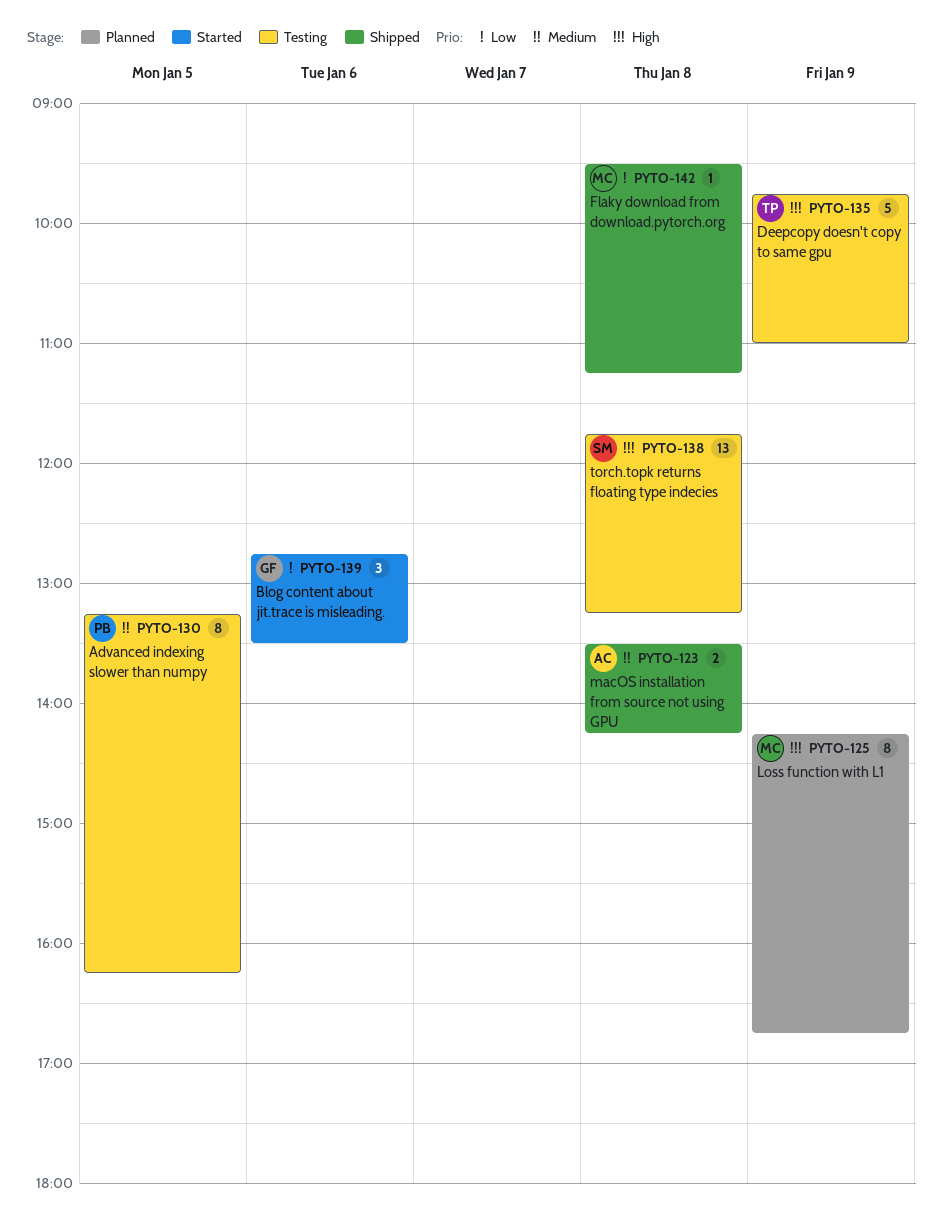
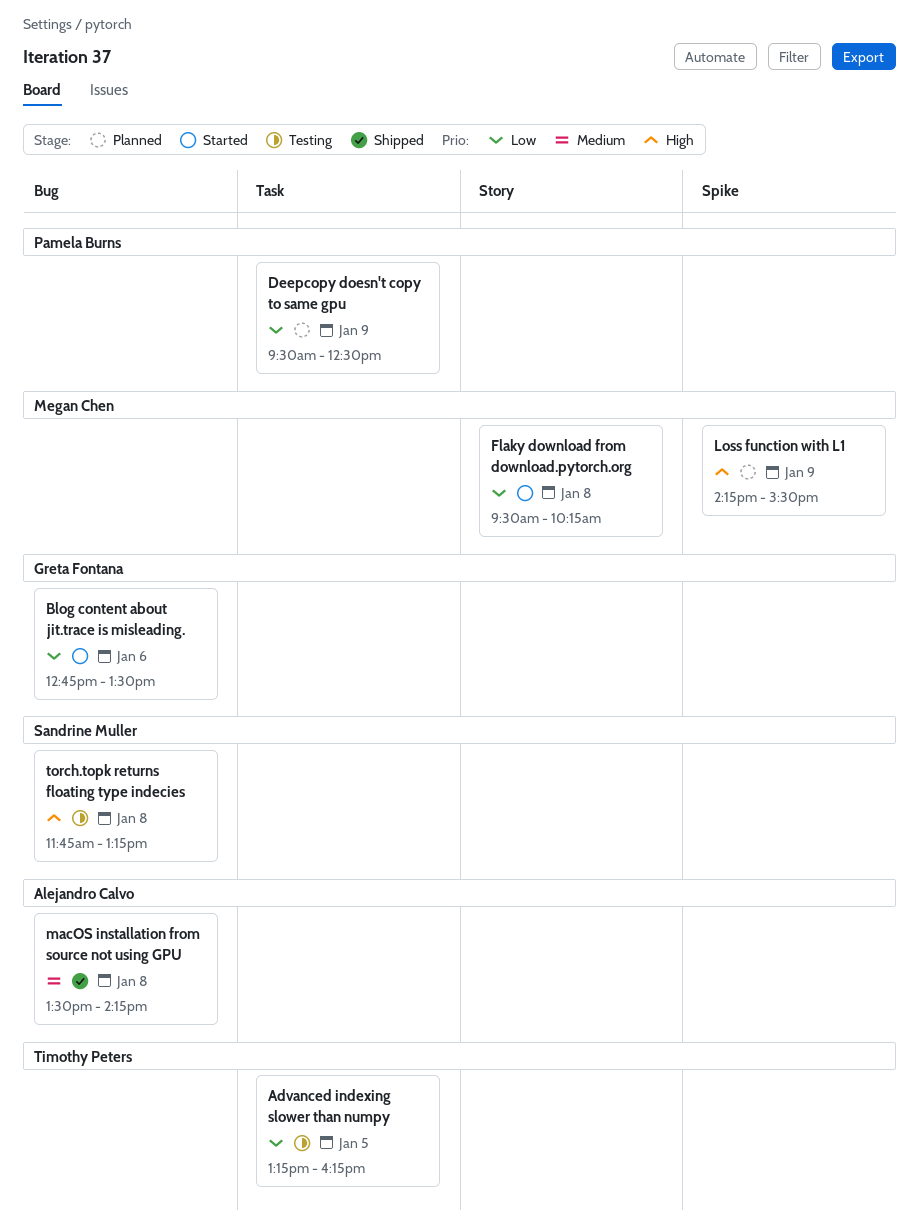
Advanced indexing slower than numpy, owner: Pamela Burns -> Timothy Peters
Advanced indexing slower than numpy, priority: Medium -> Low
Deepcopy doesn't copy to same gpu, status: Testing -> Planned
Deepcopy doesn't copy to same gpu, owner: Timothy Peters -> Pamela Burns
Deepcopy doesn't copy to same gpu, priority: High -> Low
Deepcopy doesn't copy to same gpu, begins: 09:45 -> 09:30
Deepcopy doesn't copy to same gpu, ends: 11:00 -> 12:30
Flaky download from download.pytorch.org, status: Shipped -> Started
Flaky download from download.pytorch.org, ends: 11:15 -> 10:15
Loss function with L1, ends: 16:45 -> 15:30

